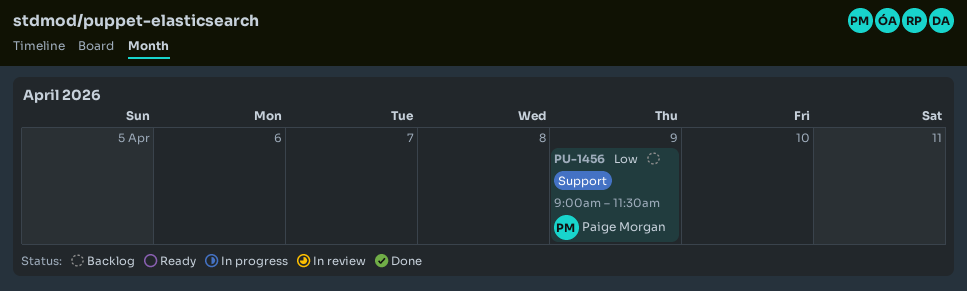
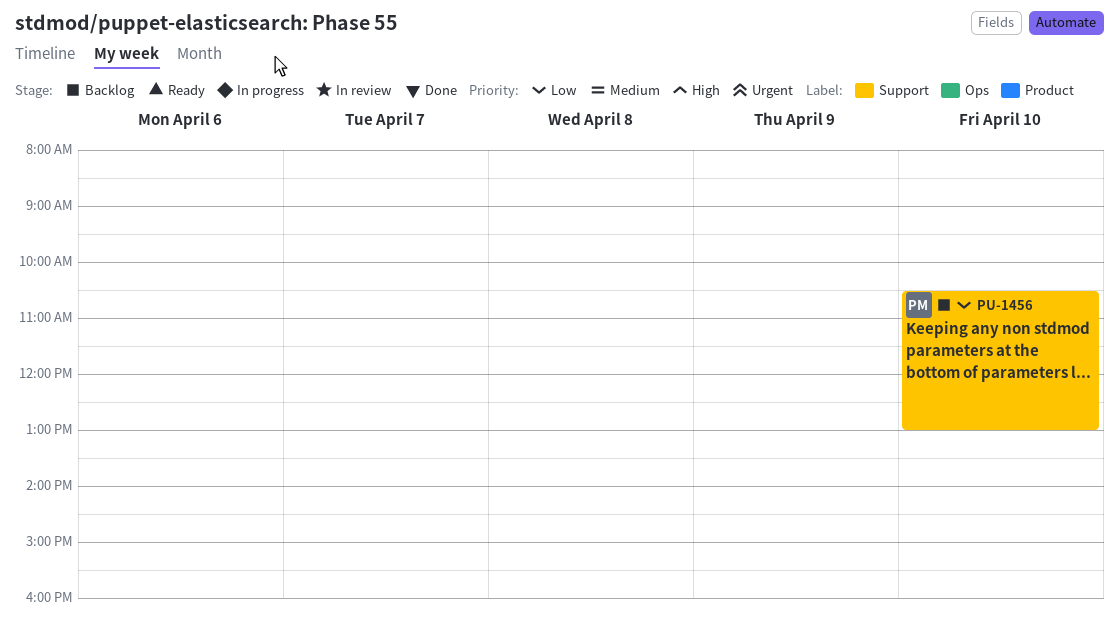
PU-1456, day: Apr 9 -> Apr 10
PU-1456, begins: 09:00 -> 10:30
PU-1456, ends: 11:30 -> 13:00

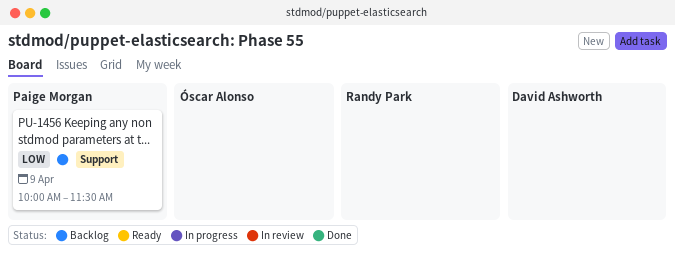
PU-1456, day: Apr 10 -> Apr 9
PU-1456, begins: 10:30 -> 10:00
PU-1456, ends: 13:00 -> 11:30

